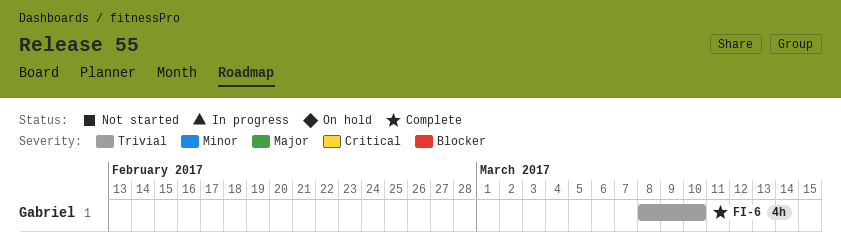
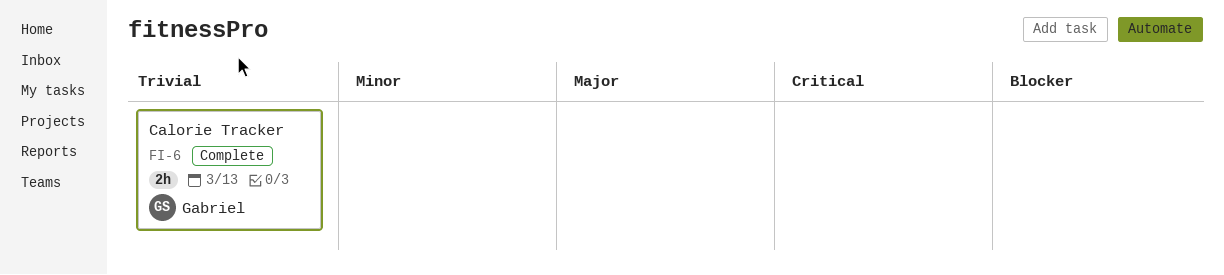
FI-6, estimate: 4h -> 2h
FI-6, due: Mar 10 -> Mar 13

